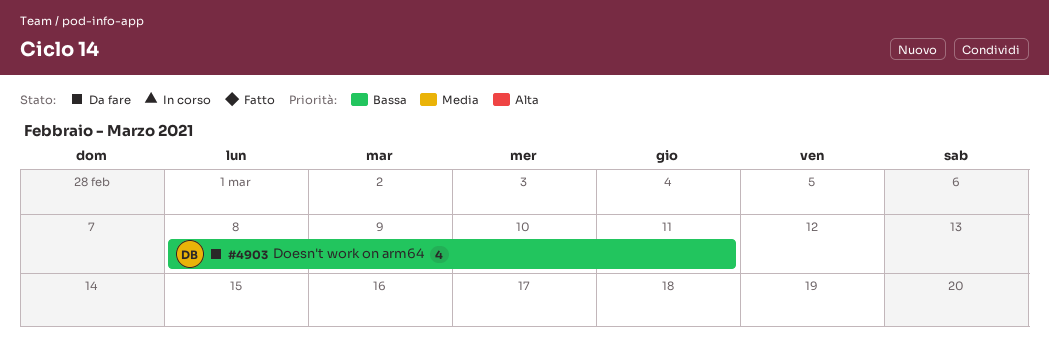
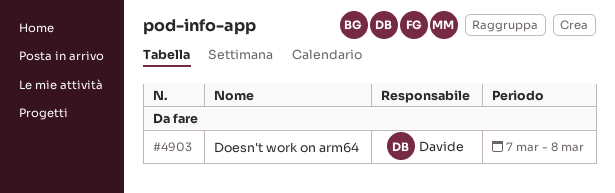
#4903, start: Mar 8 -> Mar 7
#4903, due: Mar 11 -> Mar 8

